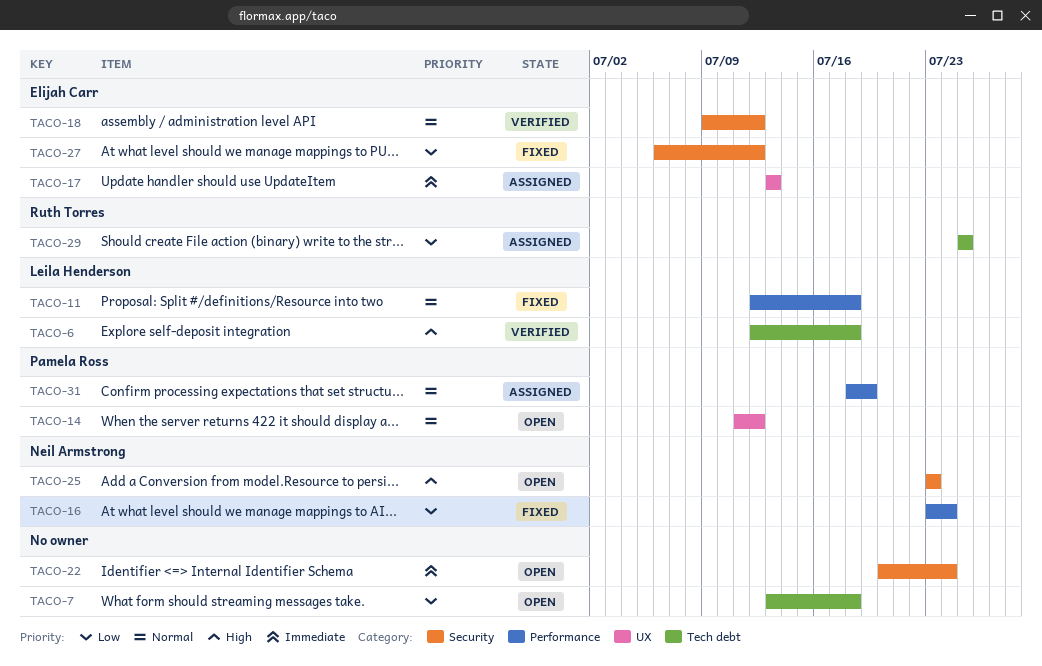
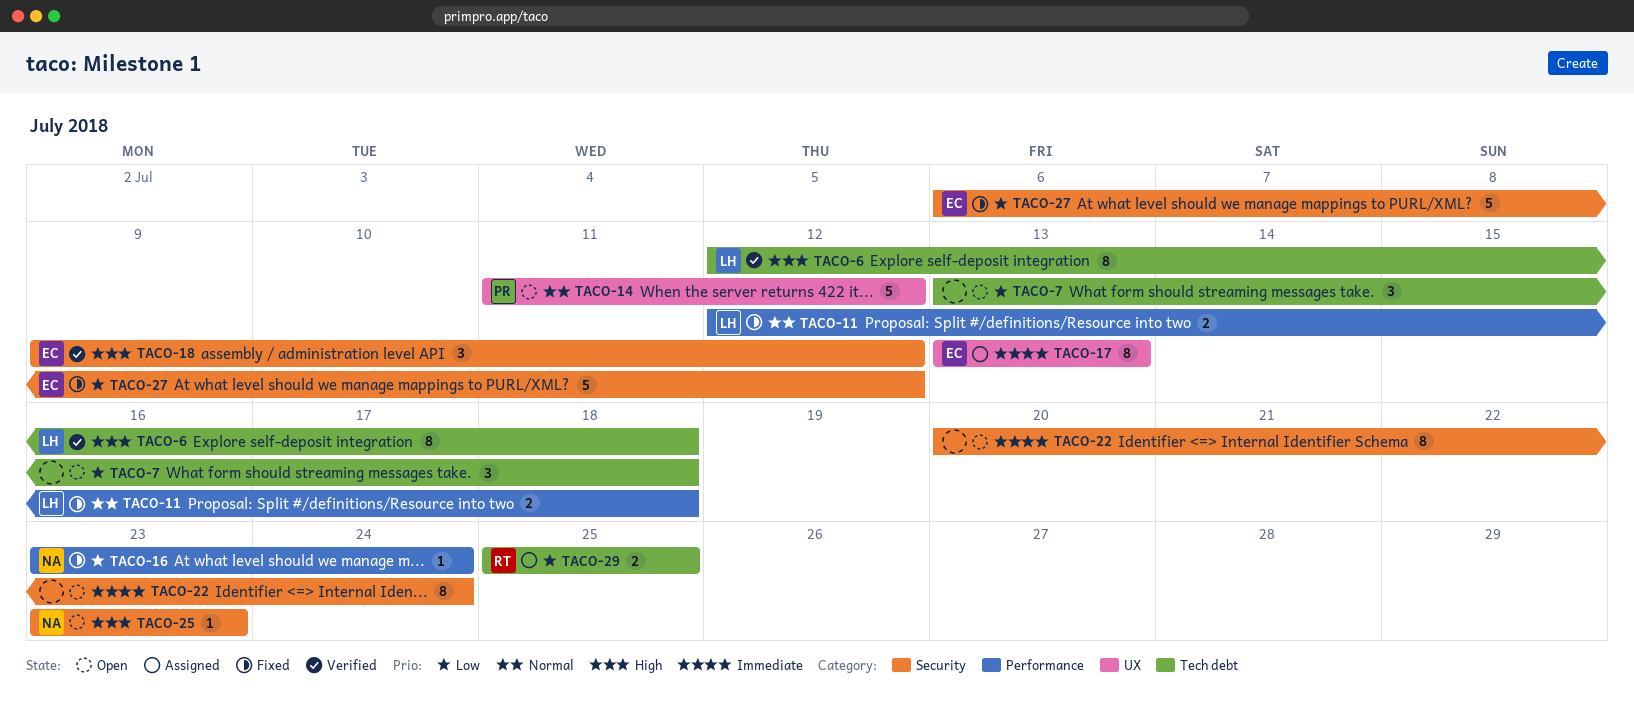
TACO-18, priority: Normal -> High
TACO-31: present -> none

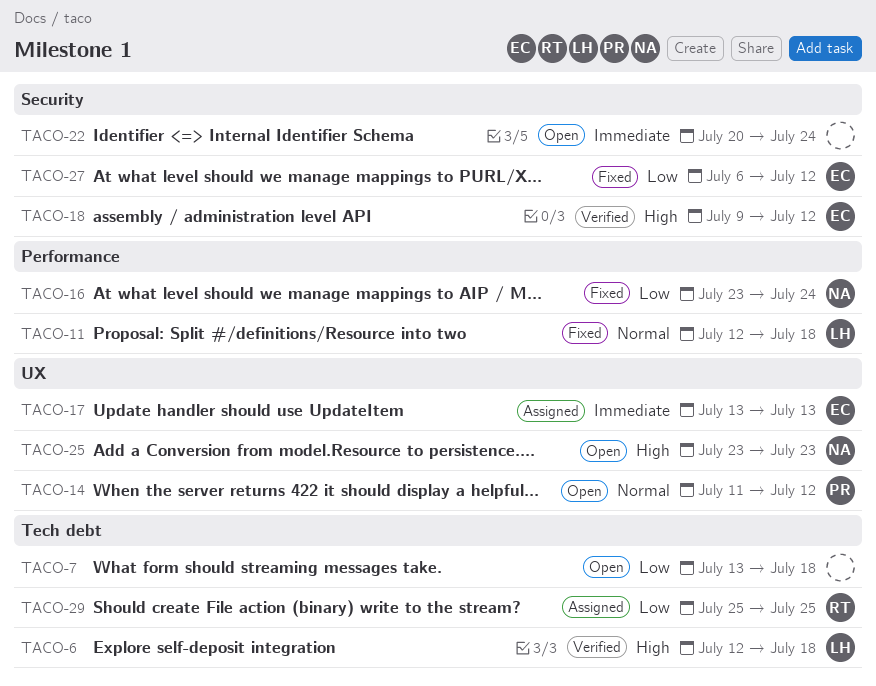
TACO-25, label: Security -> UX

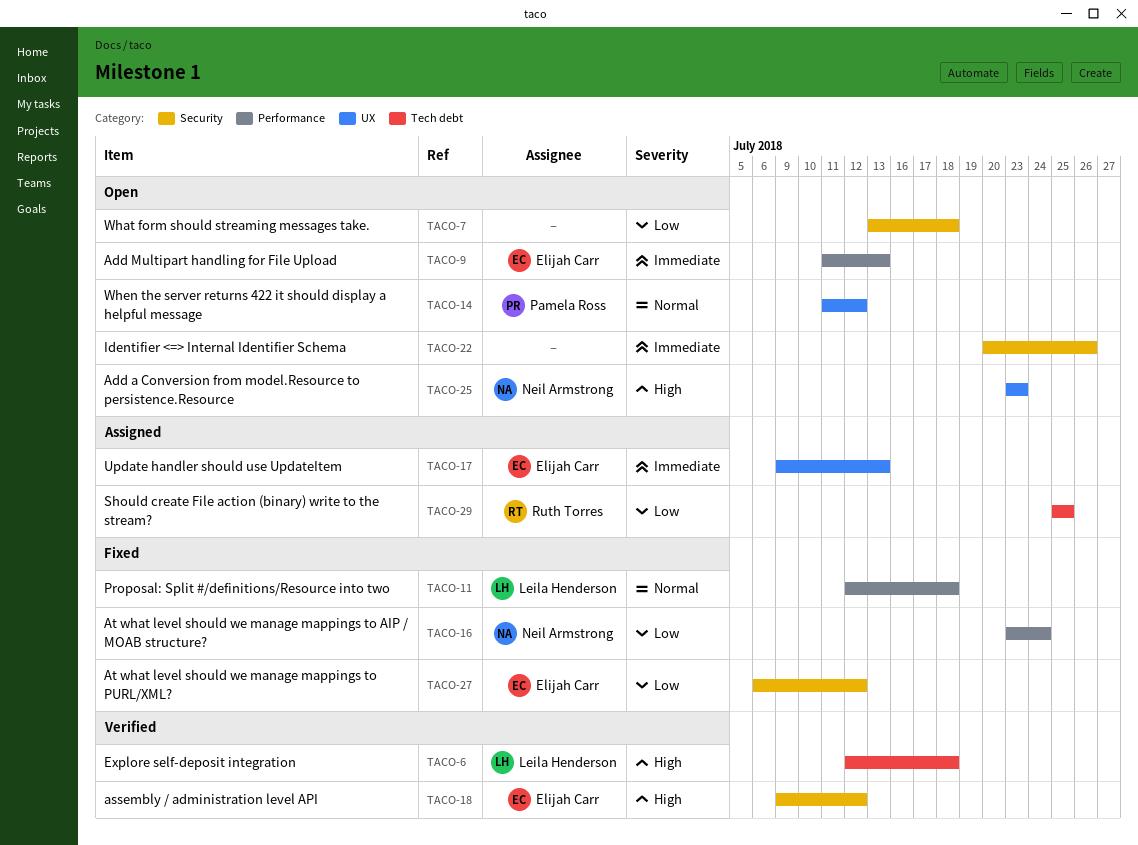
TACO-7, label: Tech debt -> Security
TACO-9: none -> present
TACO-17, start: Jul 13 -> Jul 9
TACO-22, due: Jul 24 -> Jul 26

